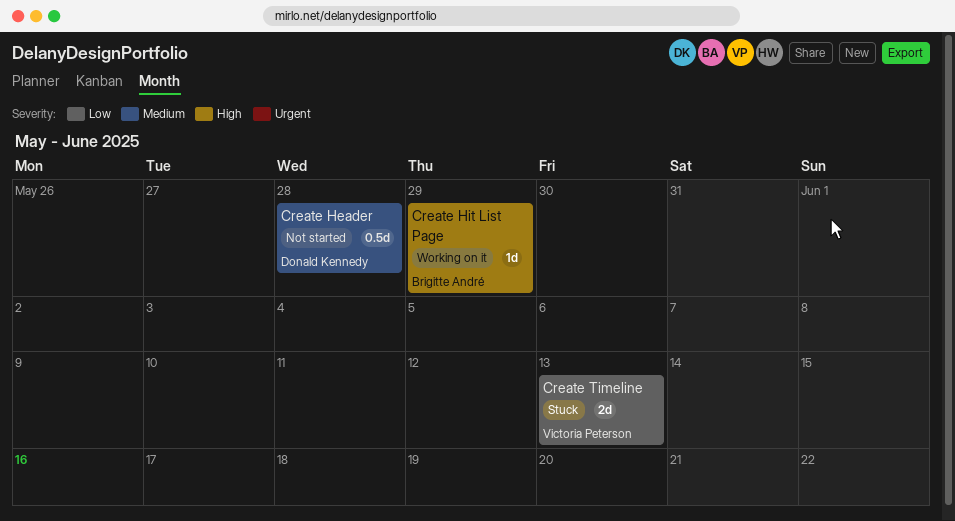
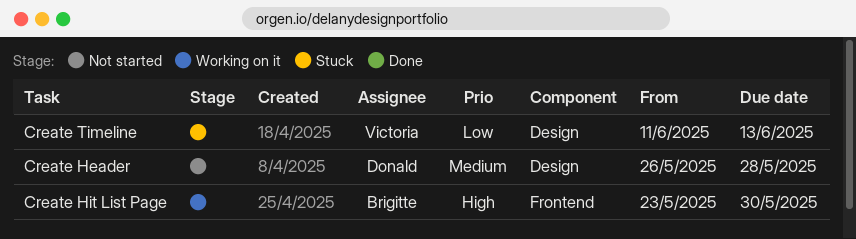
Create Hit List Page, due: May 29 -> May 30

